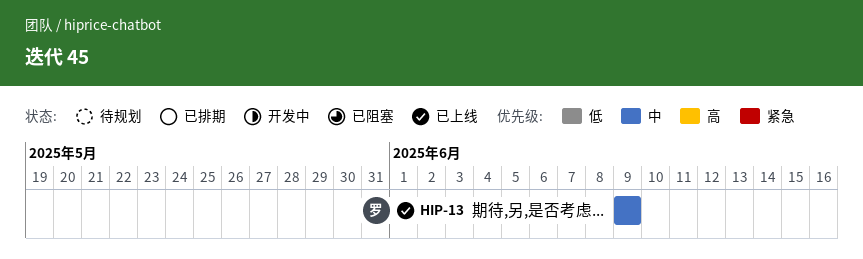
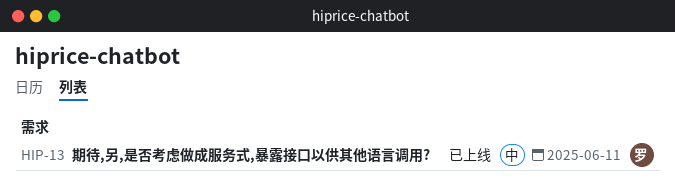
HIP-13, due: Jun 9 -> Jun 11

